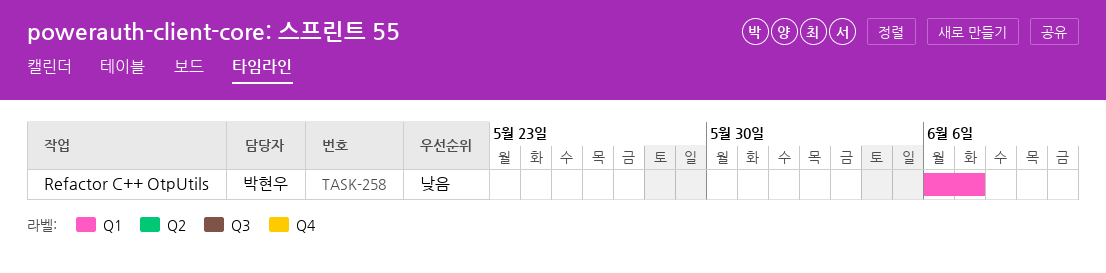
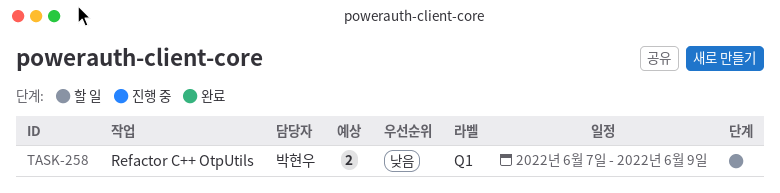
TASK-258, start: Jun 6 -> Jun 7
TASK-258, due: Jun 7 -> Jun 9

